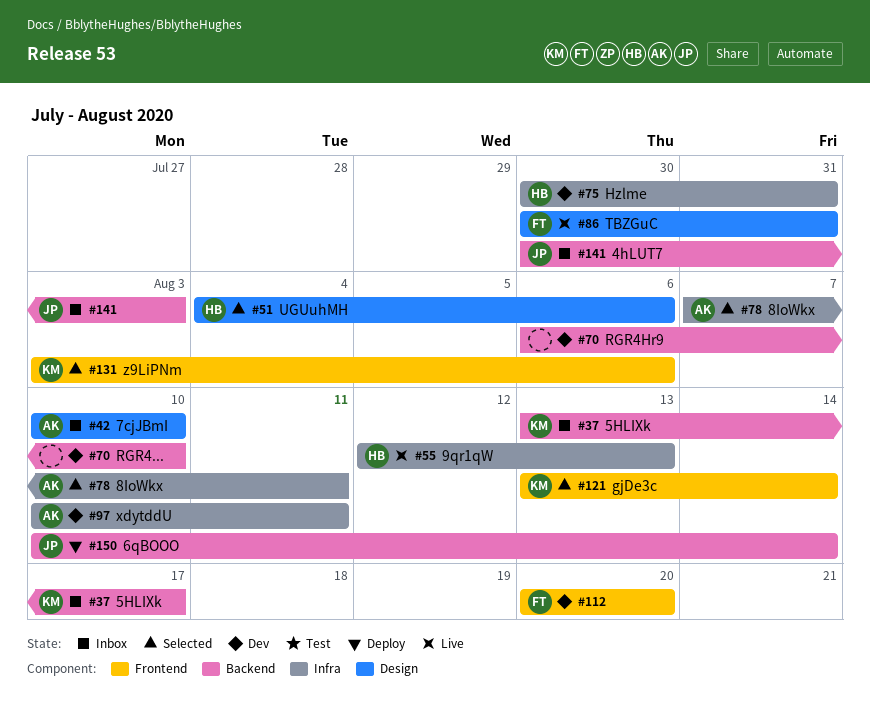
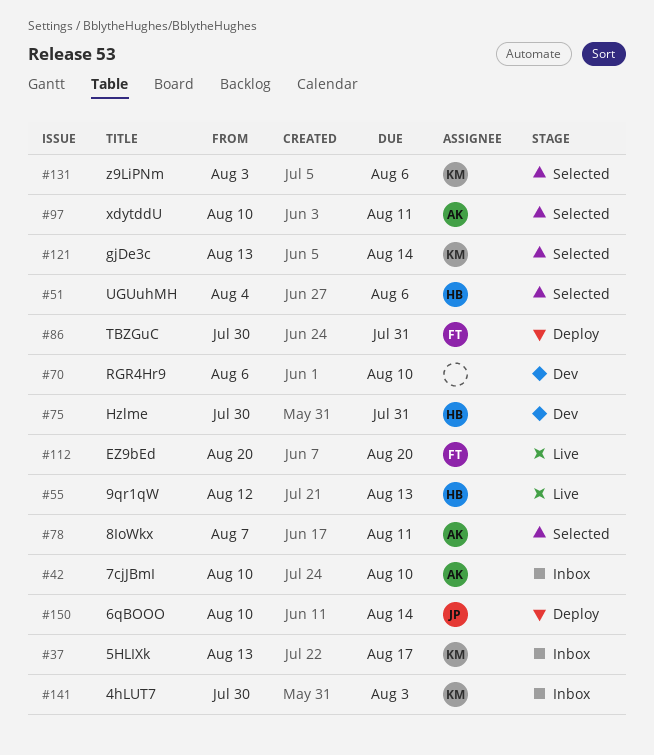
#86, status: Live -> Deploy
#97, status: Dev -> Selected
#112, status: Dev -> Live
#141, owner: JP -> KM

